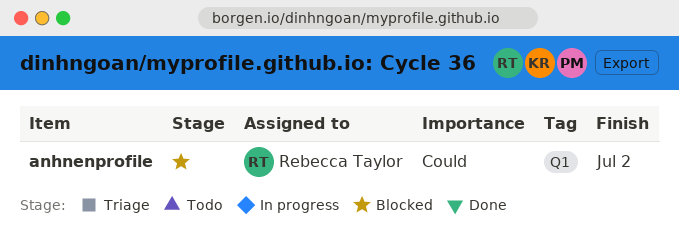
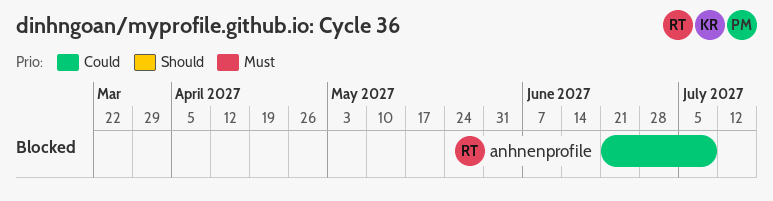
anhnenprofile, due: Jul 2 -> Jul 9

